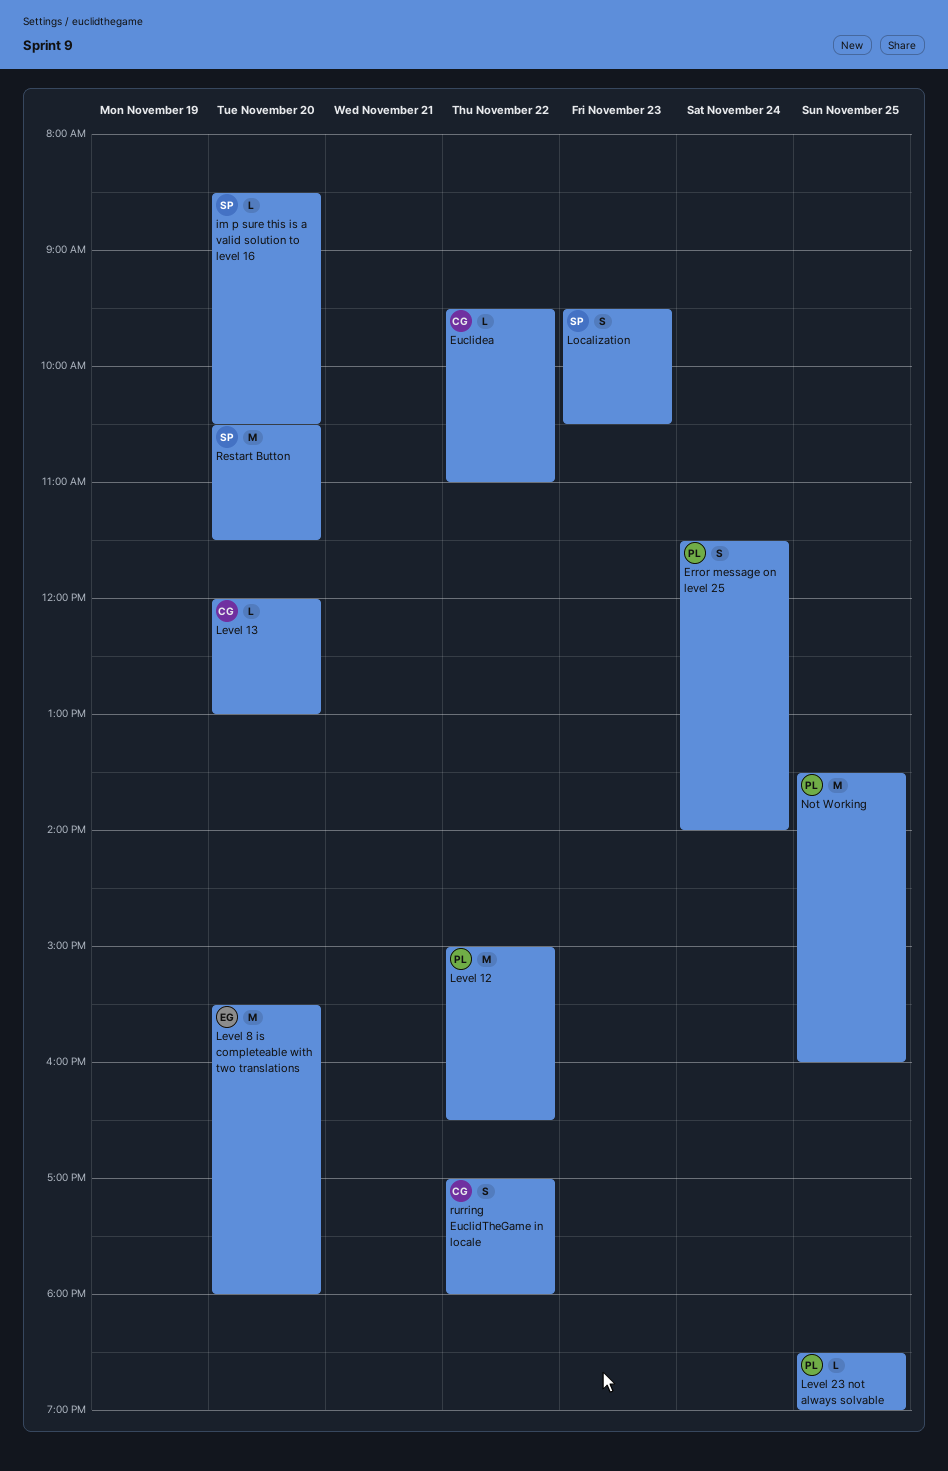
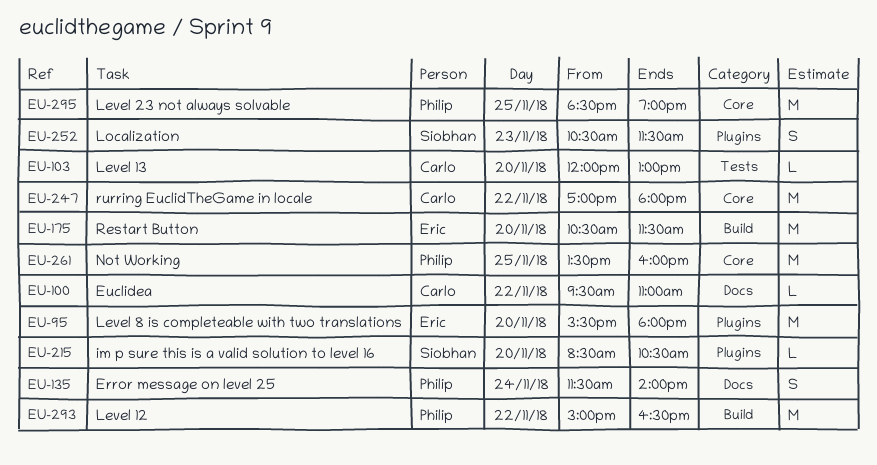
Level 23 not always solvable, estimate: L -> M
Localization, begins: 09:30 -> 10:30
Localization, ends: 10:30 -> 11:30
Restart Button, owner: Siobhan -> Eric
rurring EuclidTheGame in locale, estimate: S -> M

